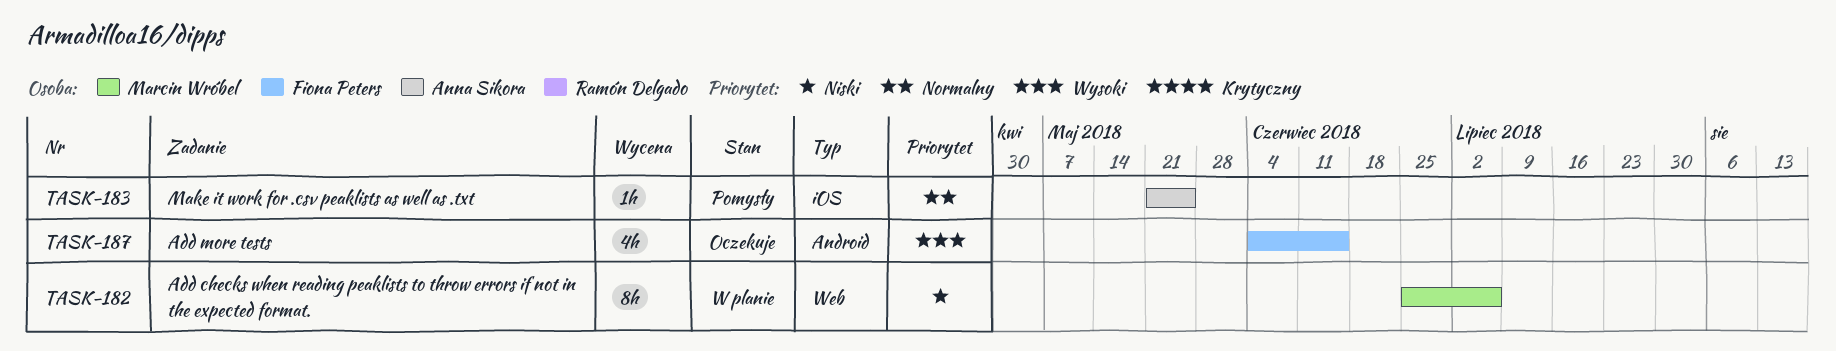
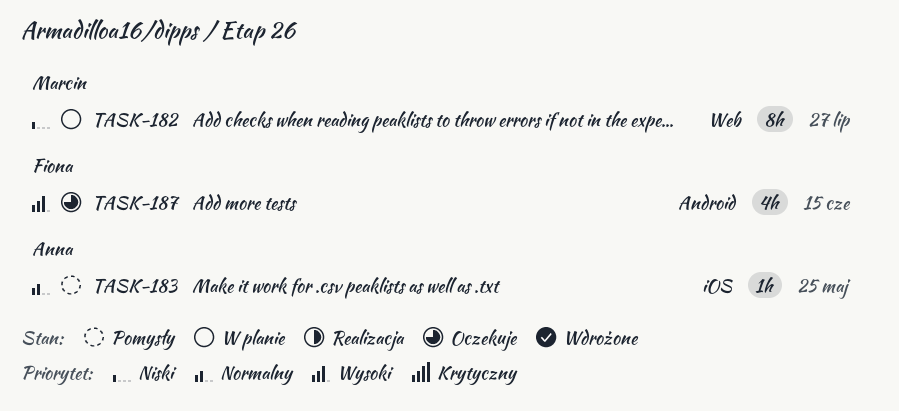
TASK-182, due: Jul 6 -> Jul 27

